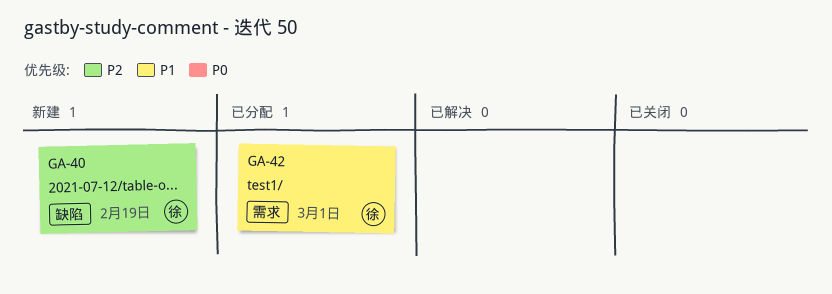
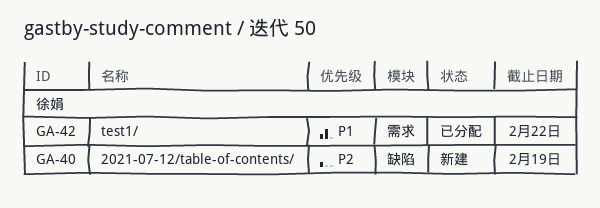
GA-42, due: Mar 1 -> Feb 22

